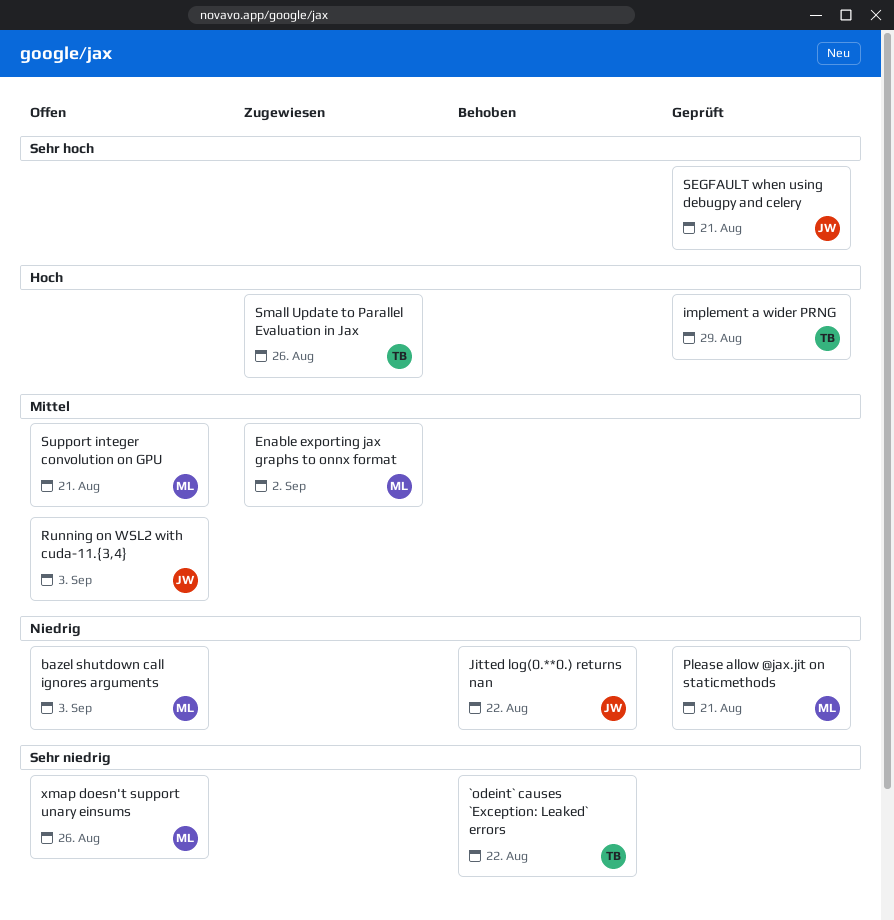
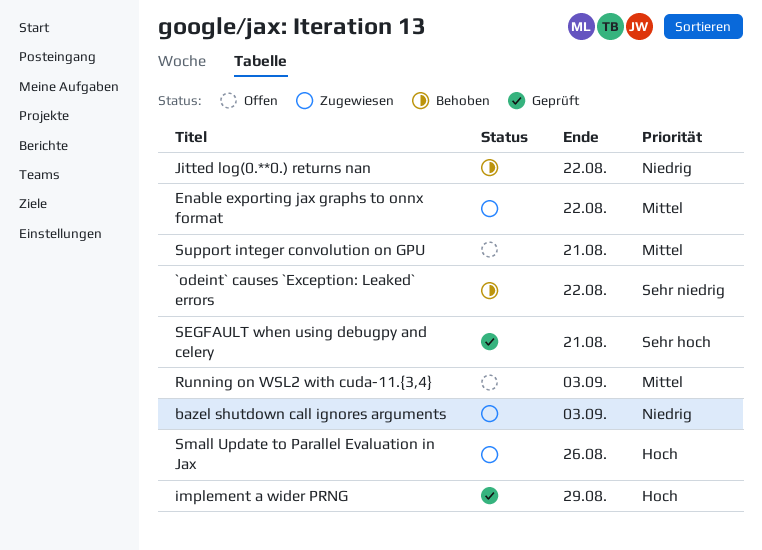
bazel shutdown call ignores arguments, status: Offen -> Zugewiesen
Enable exporting jax graphs to onnx format, due: Sep 2 -> Aug 22
Please allow @jax.jit on staticmethods: present -> none
xmap doesn't support unary einsums: present -> none

